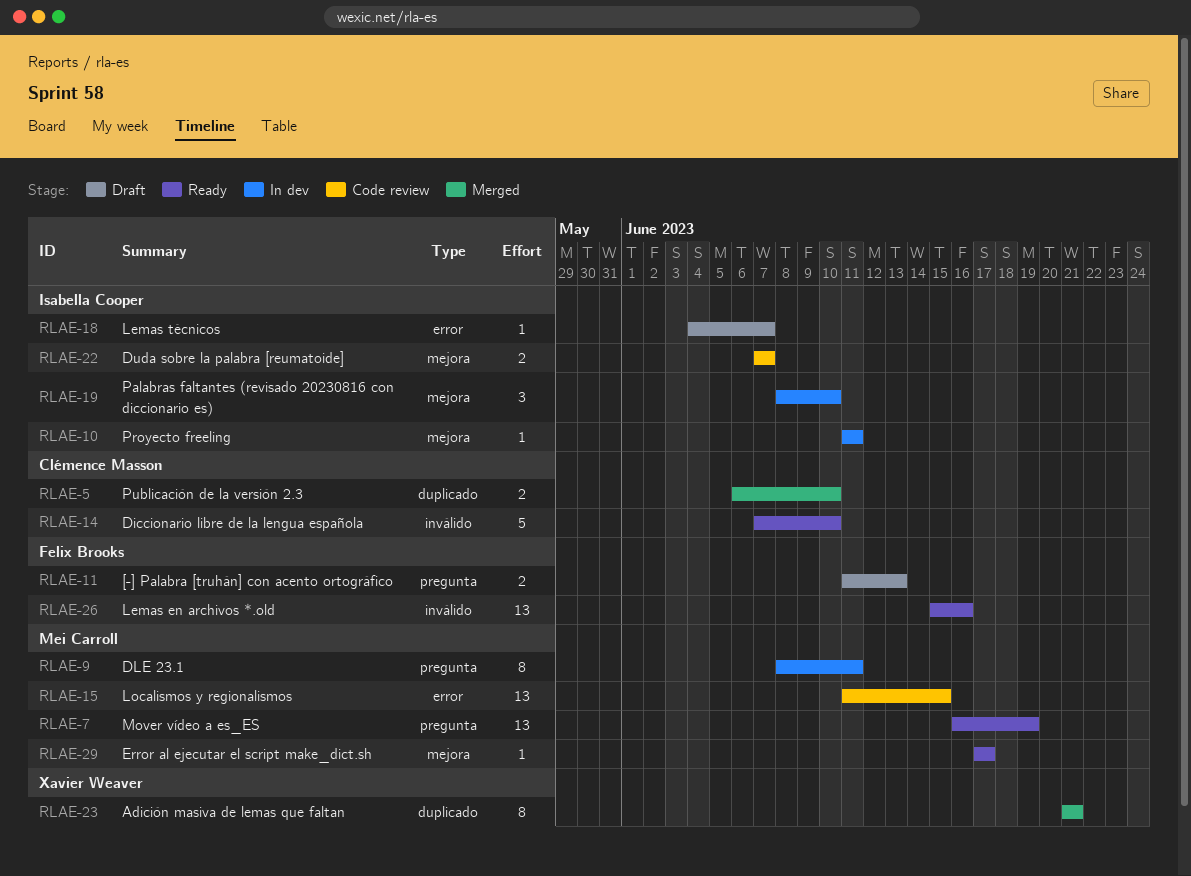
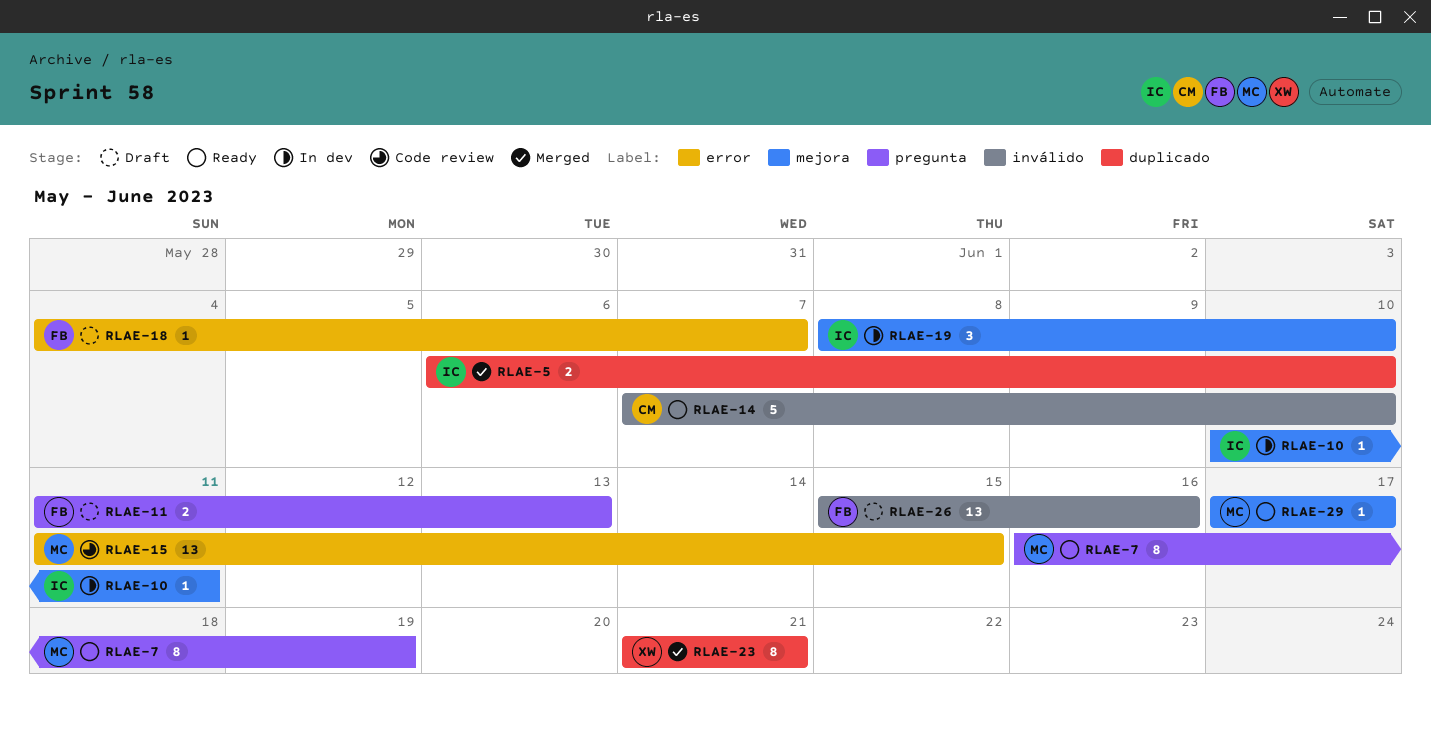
RLAE-5, owner: Clémence Masson -> Isabella Cooper
RLAE-7, estimate: 13 -> 8
RLAE-9: present -> none
RLAE-10, start: Jun 11 -> Jun 10
RLAE-18, owner: Isabella Cooper -> Felix Brooks
RLAE-22: present -> none
RLAE-26, status: Ready -> Draft

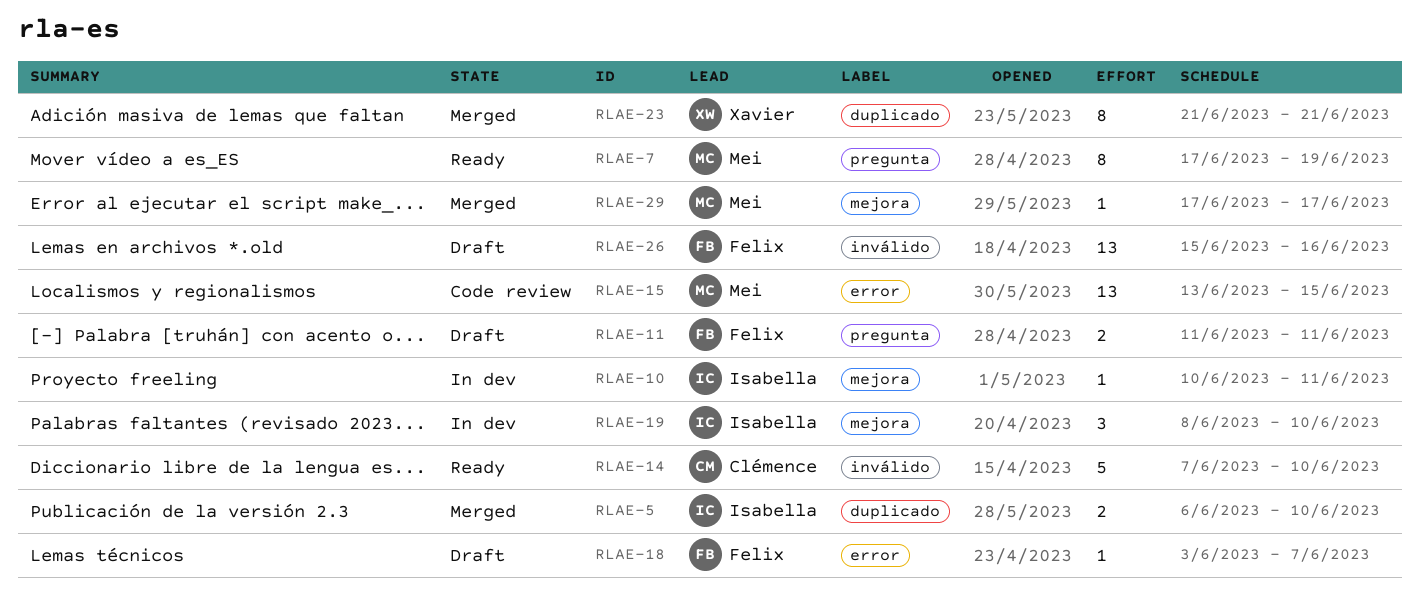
RLAE-7, start: Jun 16 -> Jun 17
RLAE-11, due: Jun 13 -> Jun 11
RLAE-15, start: Jun 11 -> Jun 13
RLAE-18, start: Jun 4 -> Jun 3
RLAE-29, status: Ready -> Merged

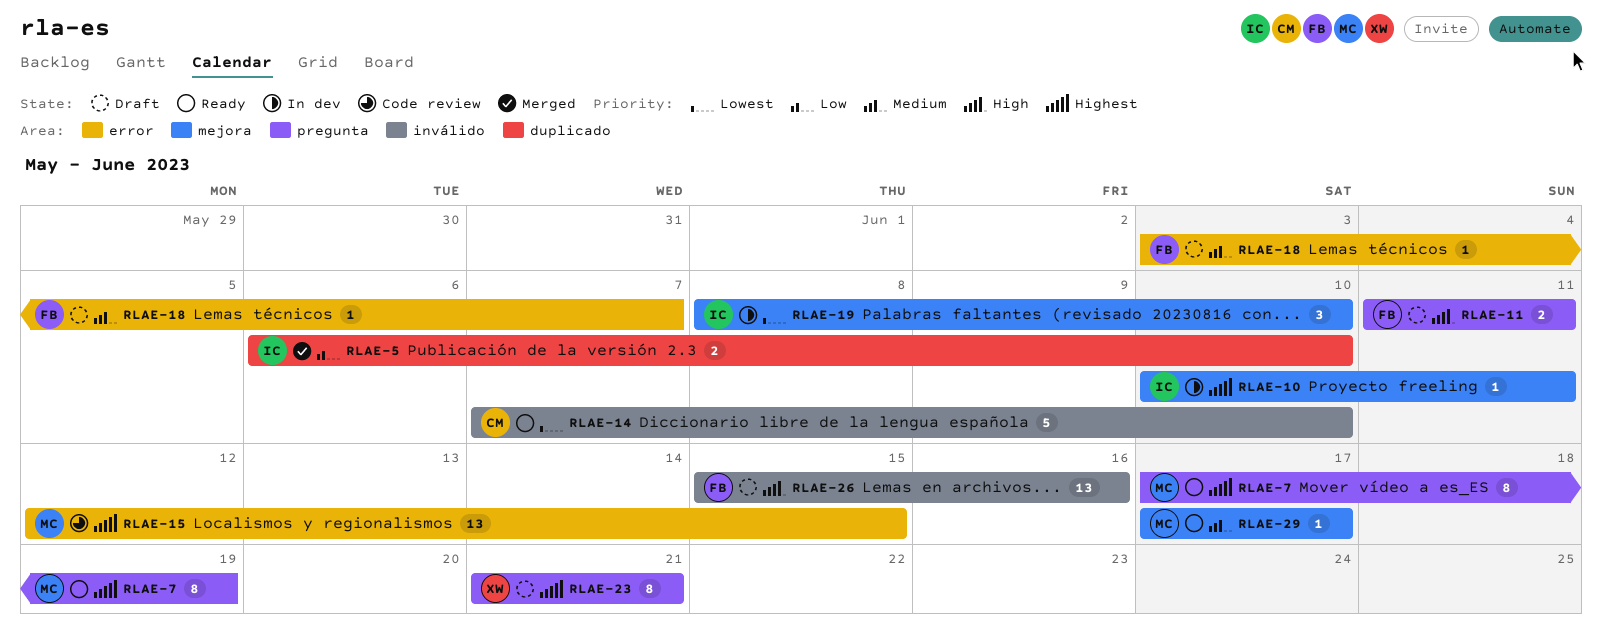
RLAE-15, start: Jun 13 -> Jun 12
RLAE-23, status: Merged -> Draft
RLAE-23, label: duplicado -> pregunta
RLAE-29, status: Merged -> Ready

